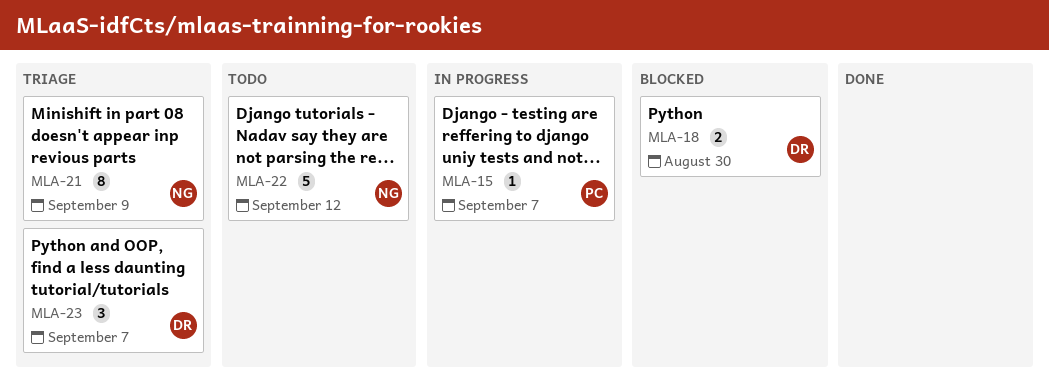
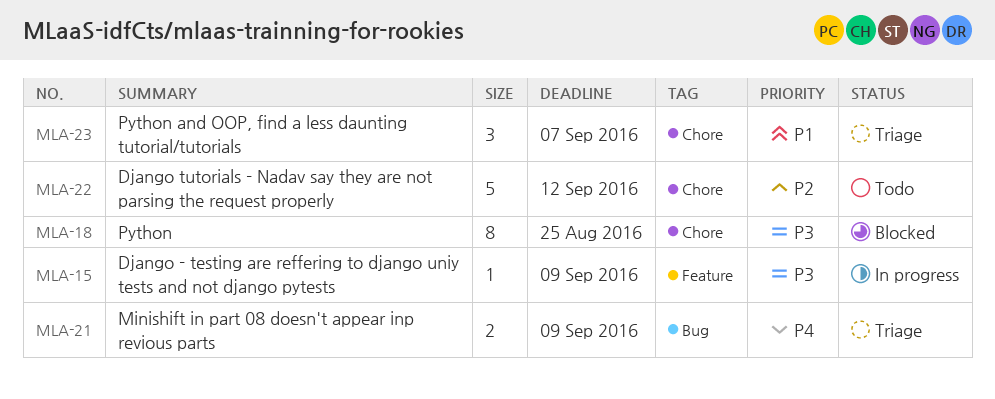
MLA-15, due: Sep 7 -> Sep 9
MLA-18, estimate: 2 -> 8
MLA-18, due: Aug 30 -> Aug 25
MLA-21, estimate: 8 -> 2

